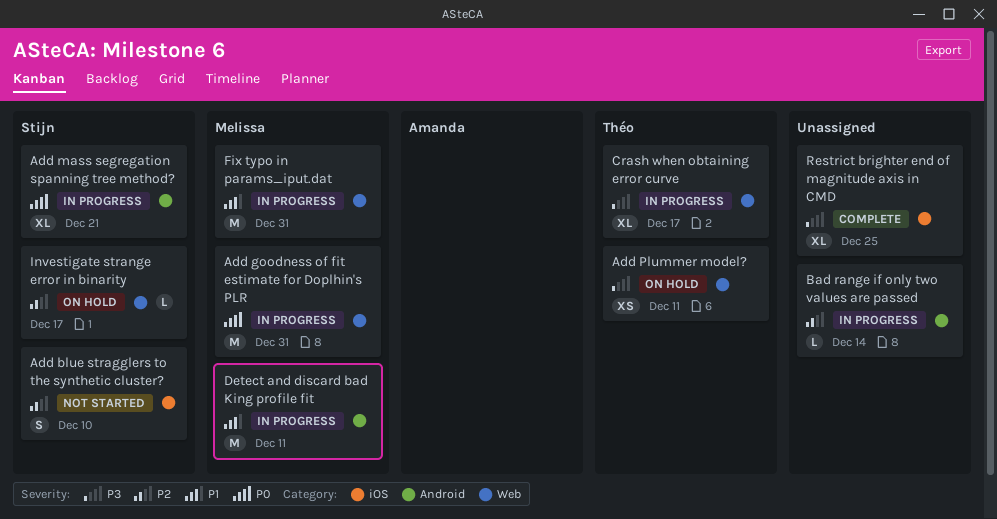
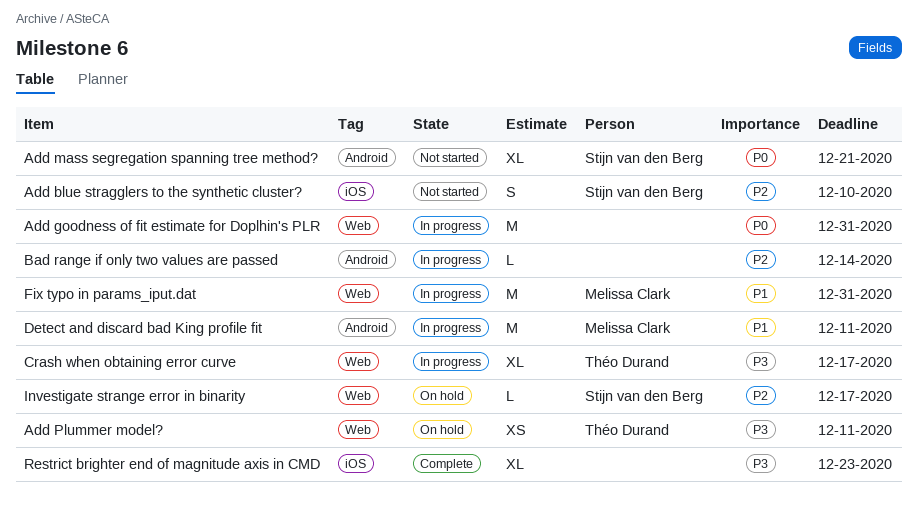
Add goodness of fit estimate for Doplhin's PLR, owner: Melissa Clark -> none
Add mass segregation spanning tree method?, status: In progress -> Not started
Restrict brighter end of magnitude axis in CMD, due: Dec 25 -> Dec 23

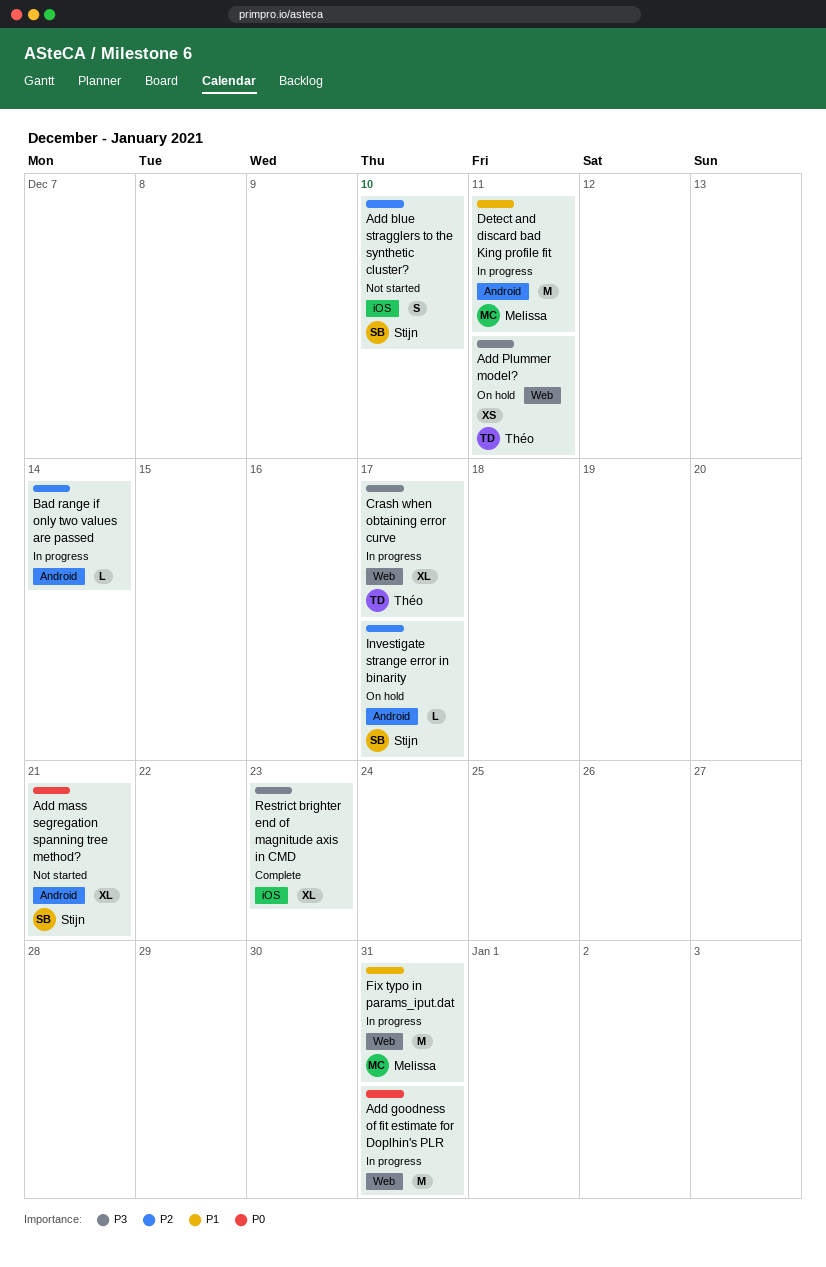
Investigate strange error in binarity, label: Web -> Android

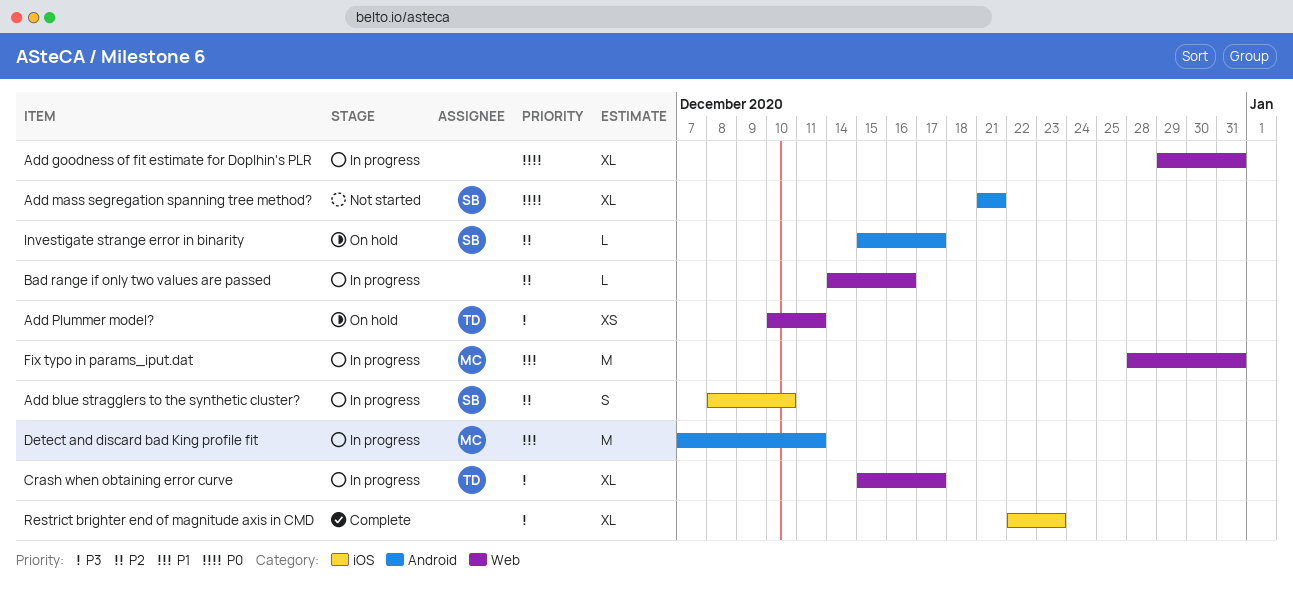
Add blue stragglers to the synthetic cluster?, status: Not started -> In progress
Add goodness of fit estimate for Doplhin's PLR, estimate: M -> XL
Bad range if only two values are passed, label: Android -> Web
Bad range if only two values are passed, due: Dec 14 -> Dec 16

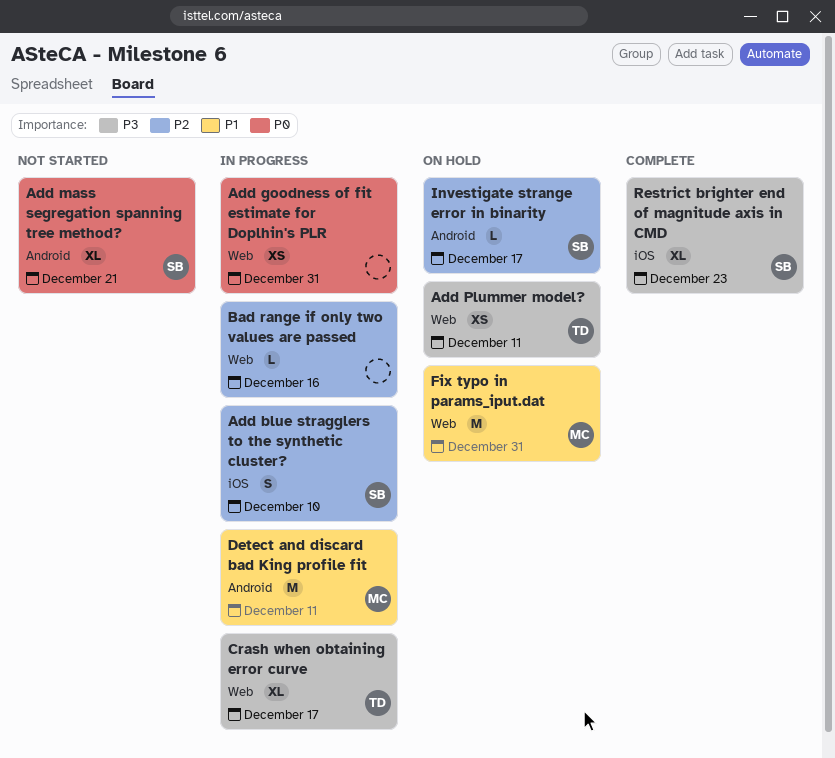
Add goodness of fit estimate for Doplhin's PLR, estimate: XL -> XS
Fix typo in params_iput.dat, status: In progress -> On hold
Restrict brighter end of magnitude axis in CMD, owner: none -> SB

